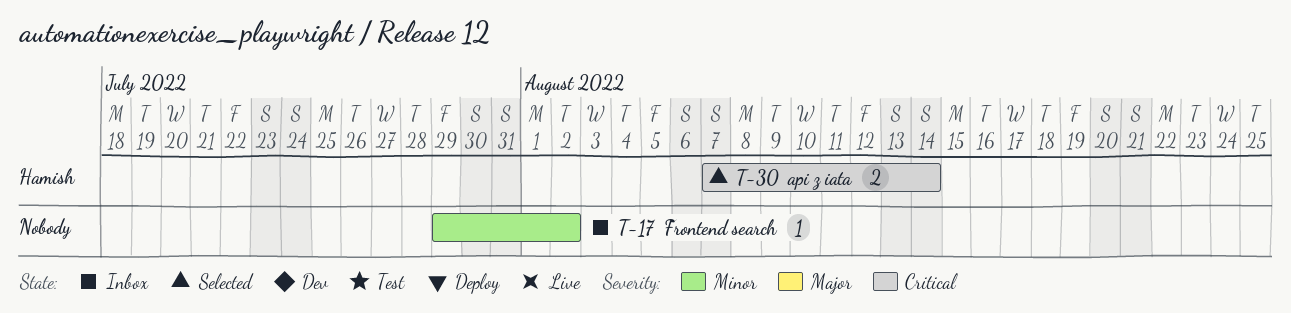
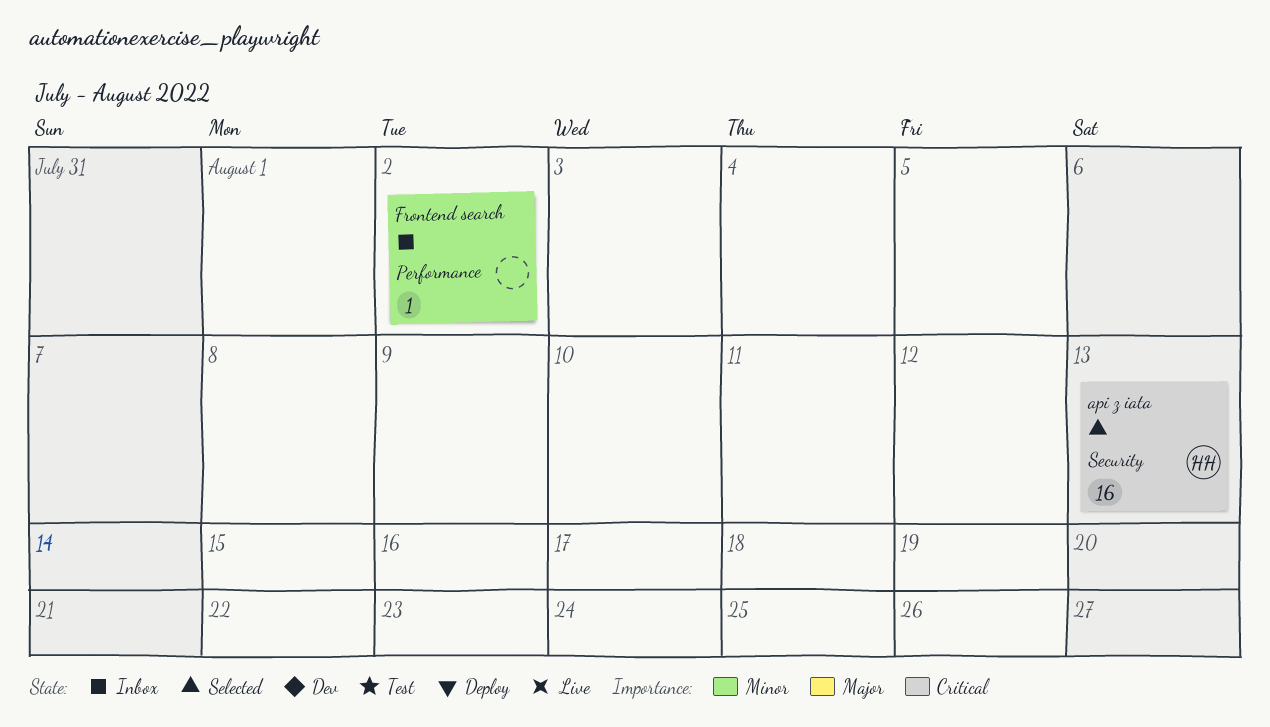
api z iata, estimate: 2 -> 16
api z iata, due: Aug 14 -> Aug 13

